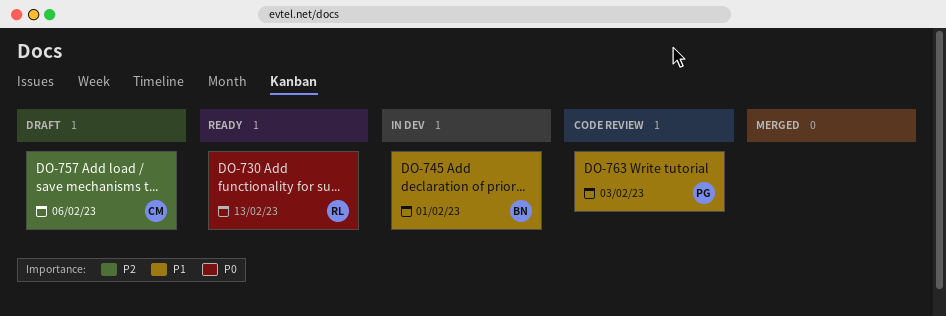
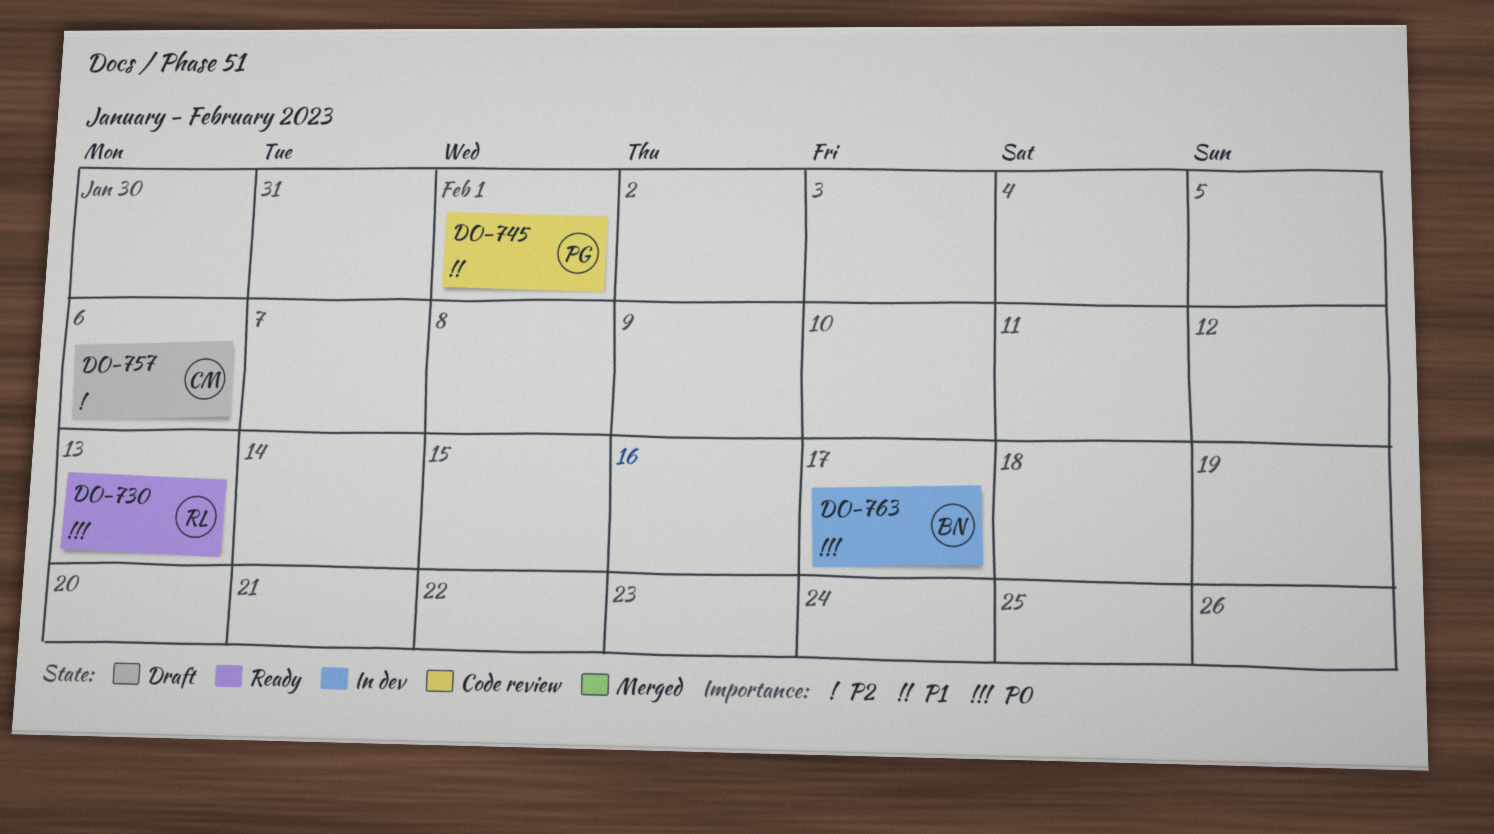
DO-745, status: In dev -> Code review
DO-745, owner: BN -> PG
DO-763, status: Code review -> In dev
DO-763, owner: PG -> BN
DO-763, priority: P1 -> P0
DO-763, due: Feb 3 -> Feb 17

